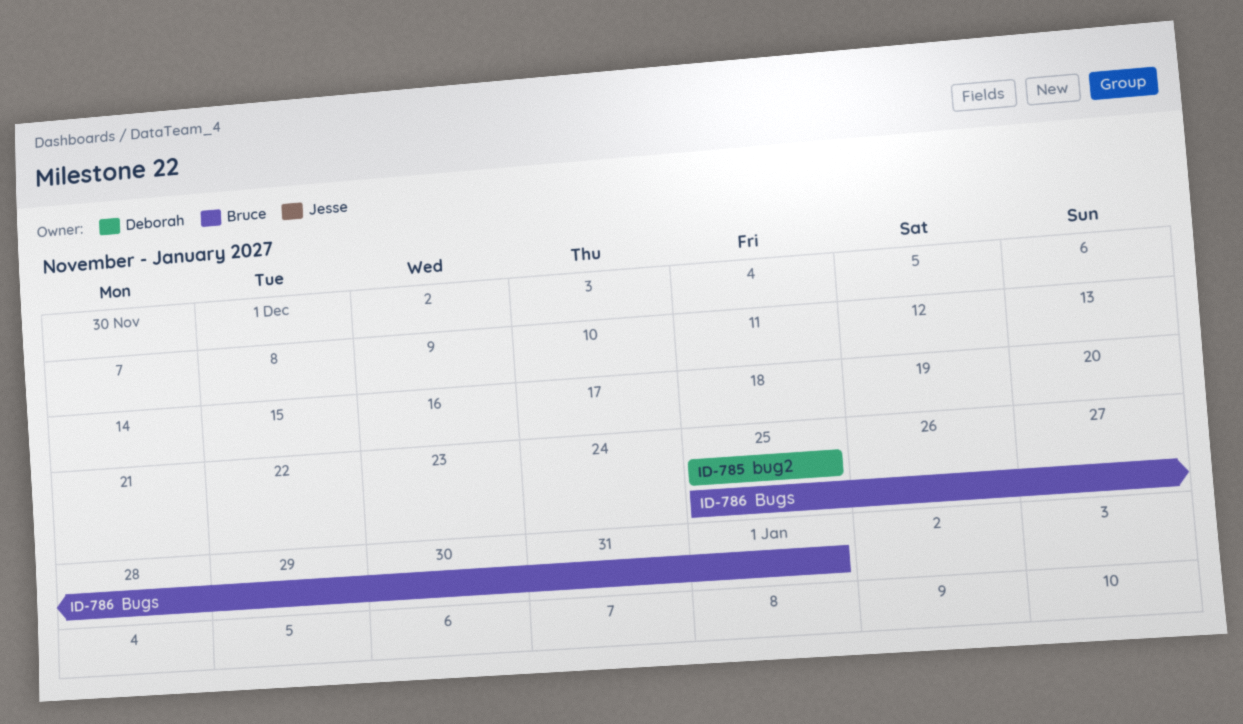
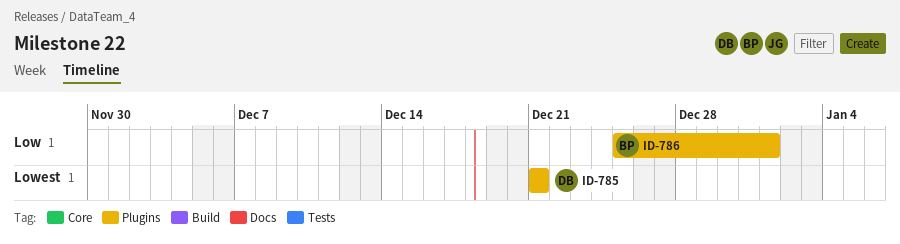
ID-785, start: Dec 25 -> Dec 21
ID-785, due: Dec 25 -> Dec 21

